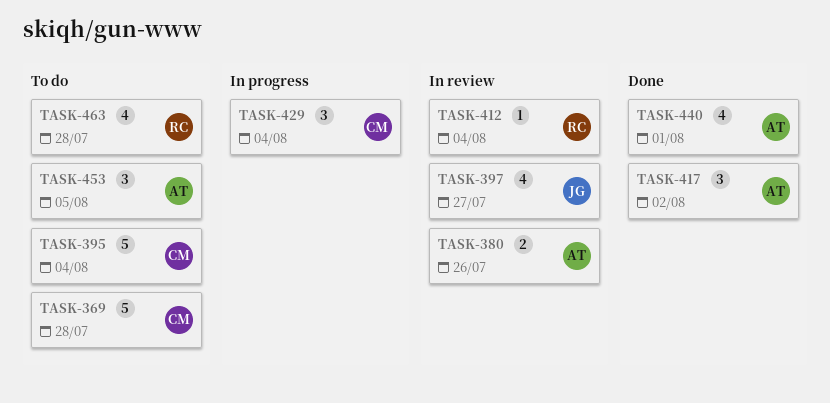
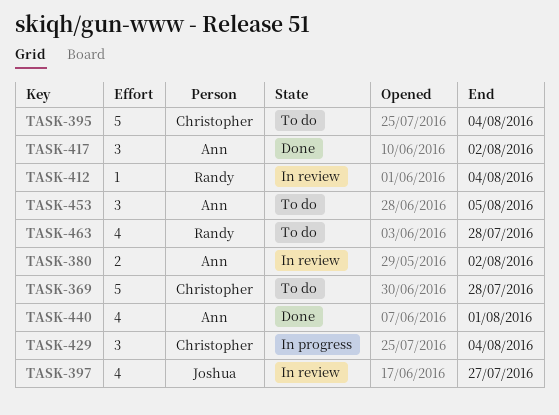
TASK-380, due: Jul 26 -> Aug 2

